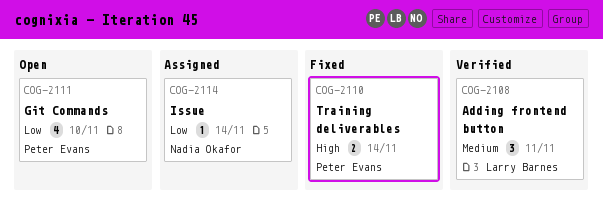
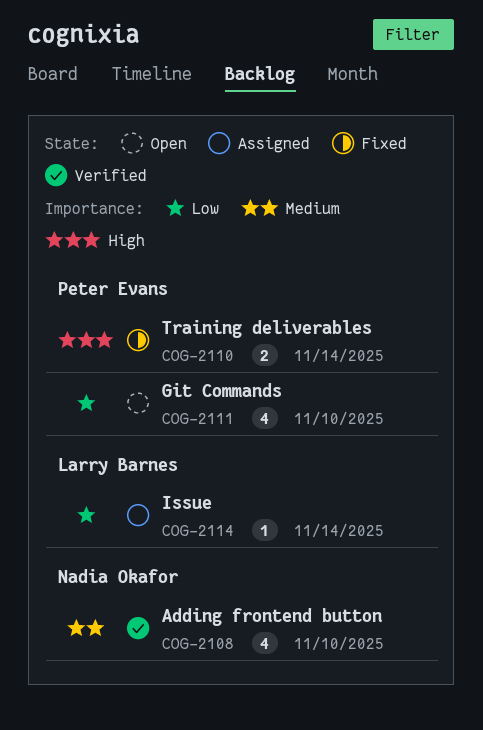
COG-2108, owner: Larry Barnes -> Nadia Okafor
COG-2108, estimate: 3 -> 4
COG-2108, due: Nov 11 -> Nov 10
COG-2114, owner: Nadia Okafor -> Larry Barnes

